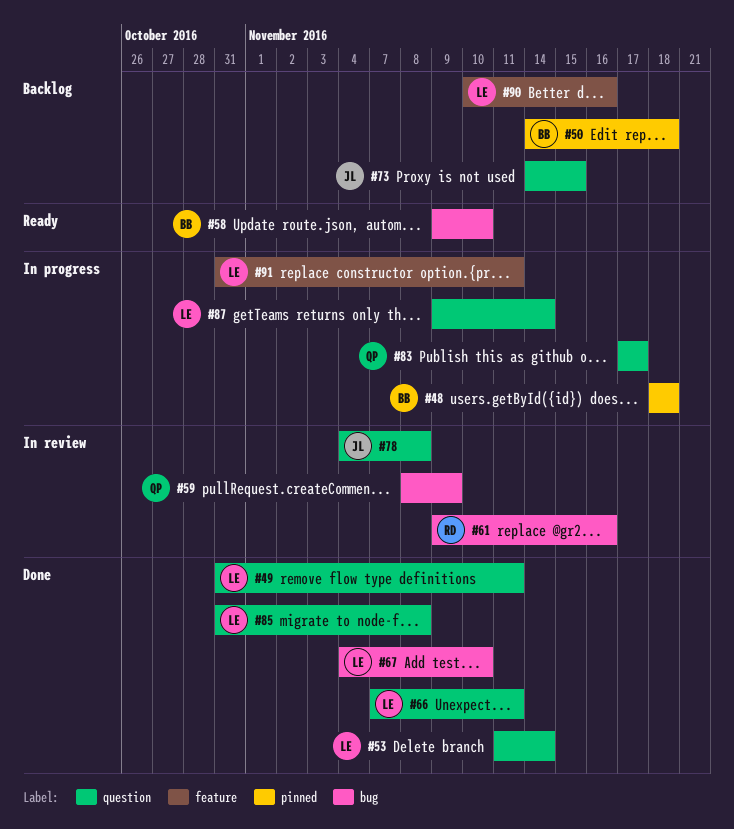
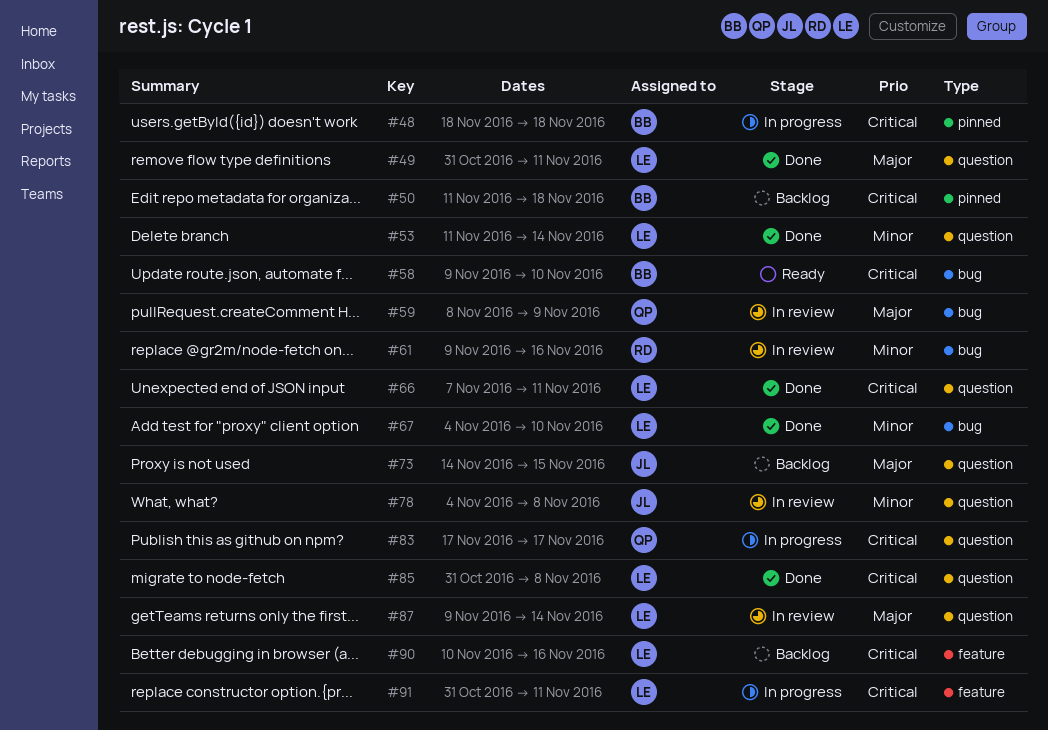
#50, start: Nov 14 -> Nov 11
#87, status: In progress -> In review

